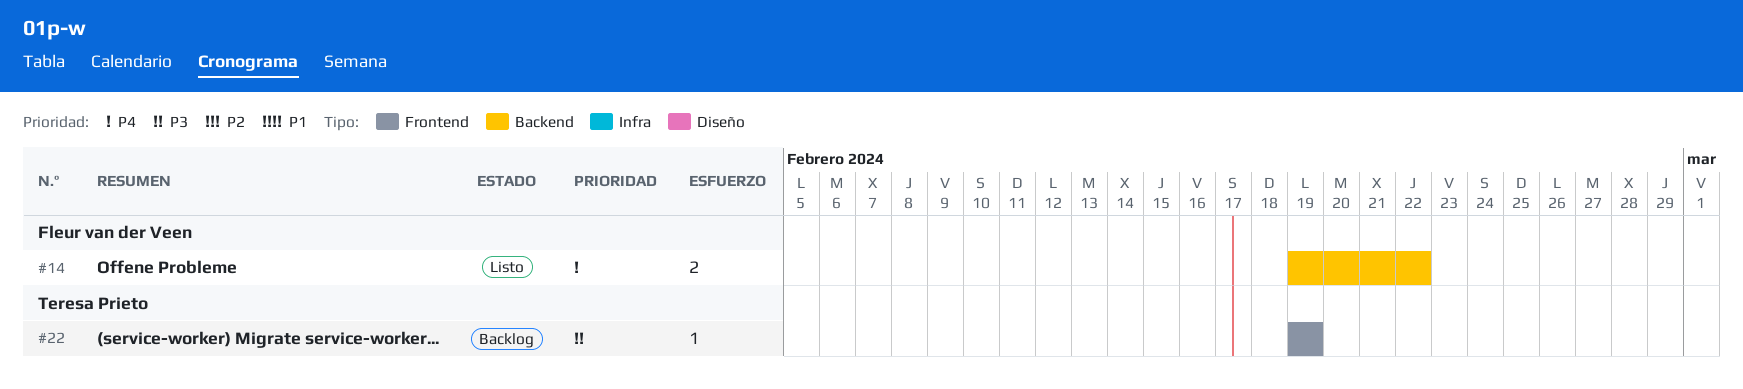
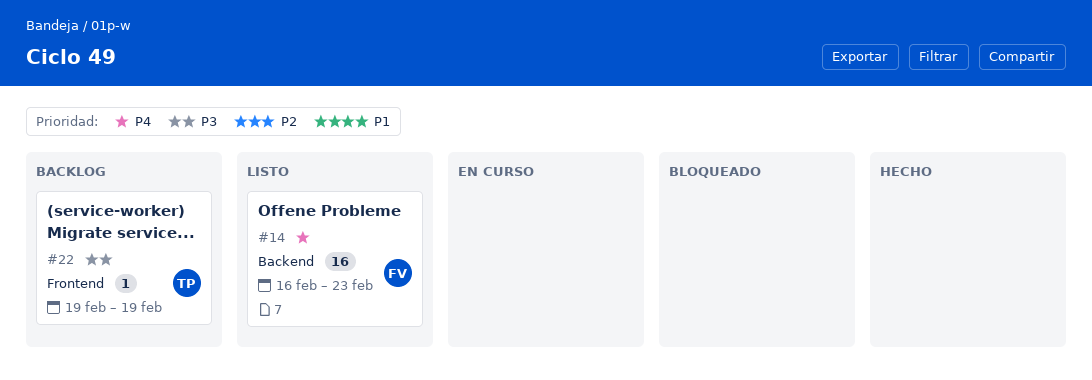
#14, estimate: 2 -> 16
#14, start: Feb 19 -> Feb 16
#14, due: Feb 22 -> Feb 23

